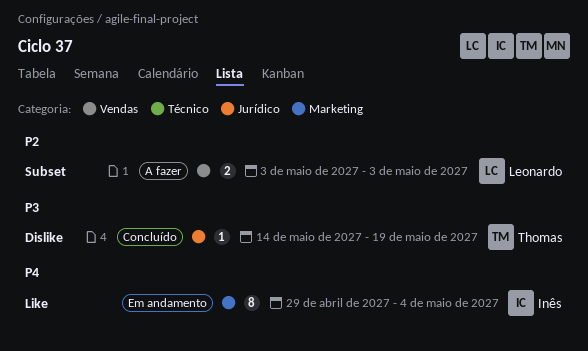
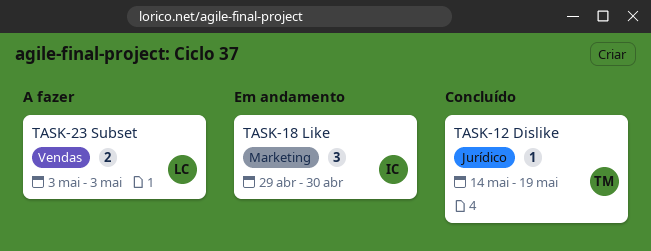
Like, estimate: 8 -> 3
Like, due: May 4 -> Apr 30

